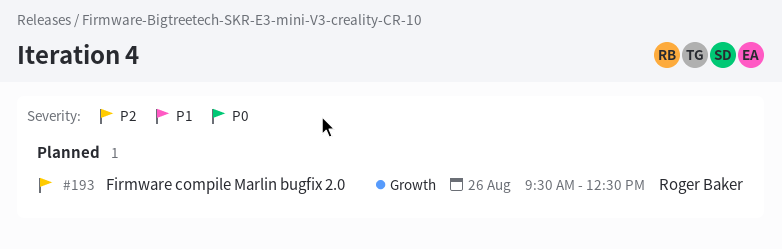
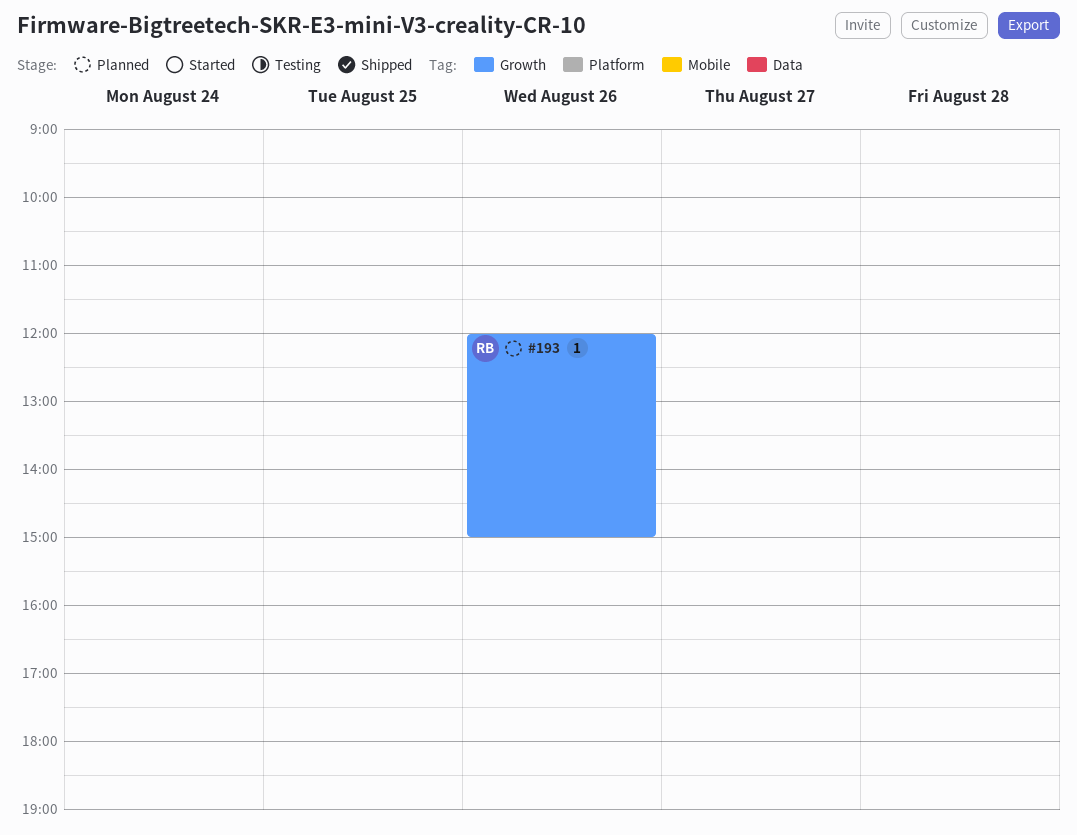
#193, begins: 09:30 -> 12:00
#193, ends: 12:30 -> 15:00

